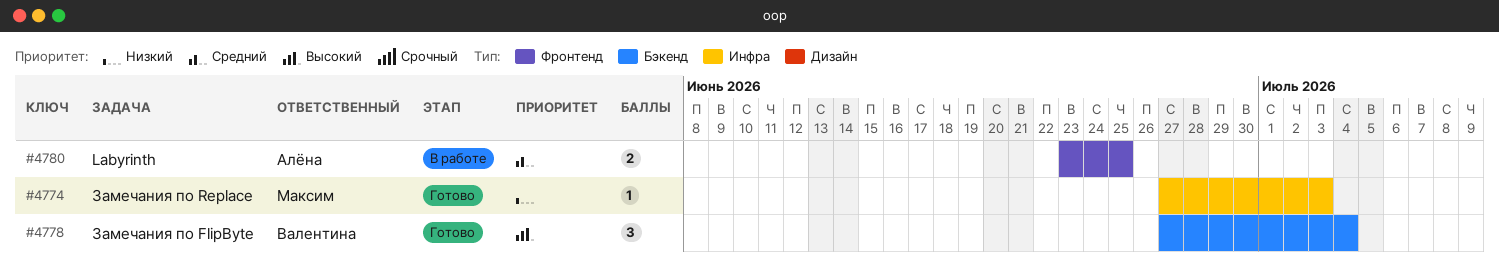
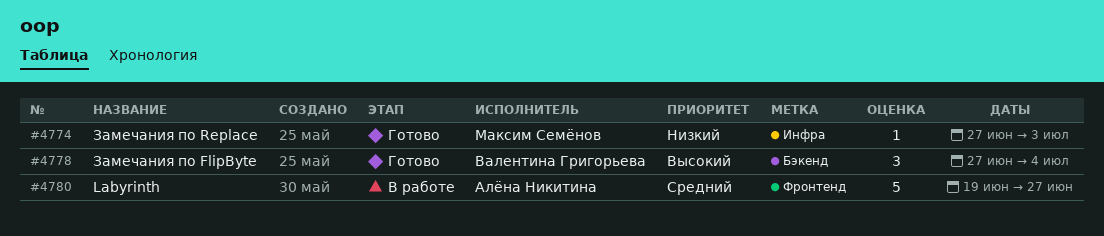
#4780, estimate: 2 -> 5
#4780, start: Jun 23 -> Jun 19
#4780, due: Jun 25 -> Jun 27

